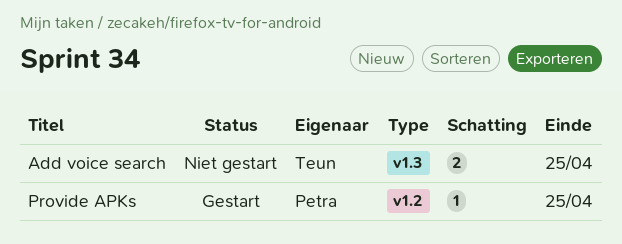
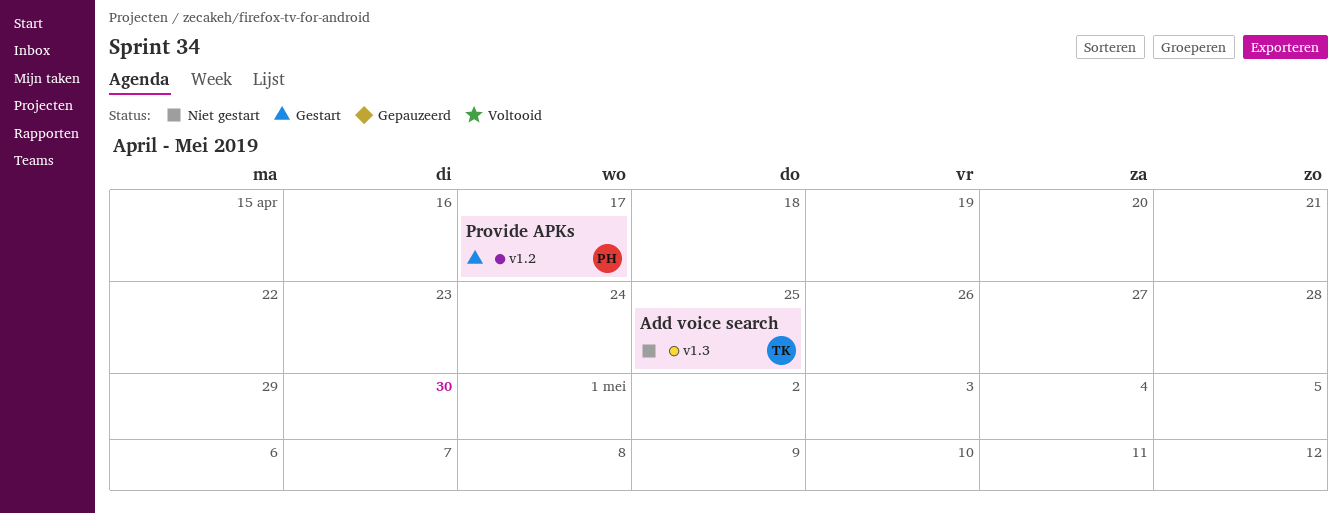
Provide APKs, due: Apr 25 -> Apr 17

